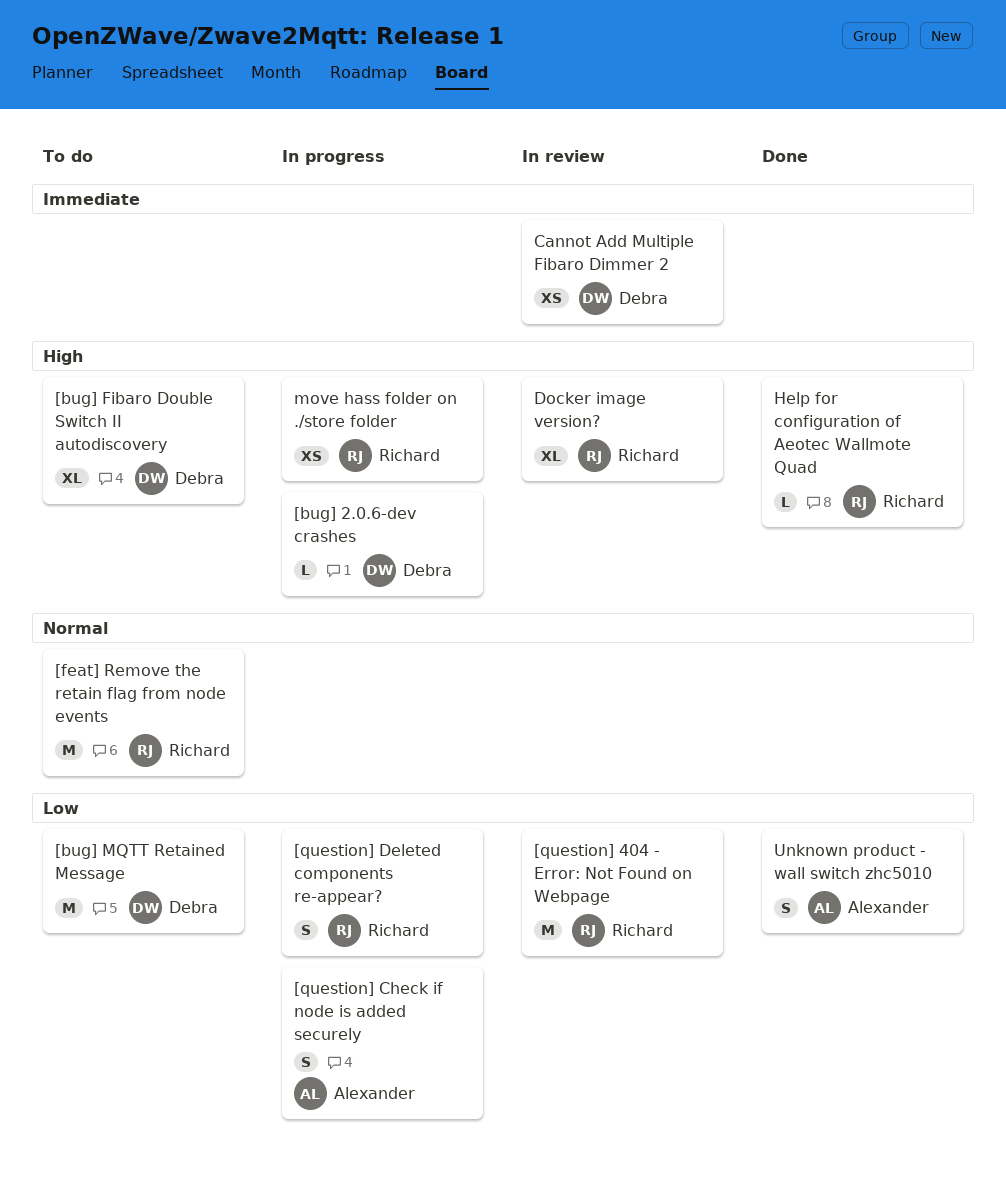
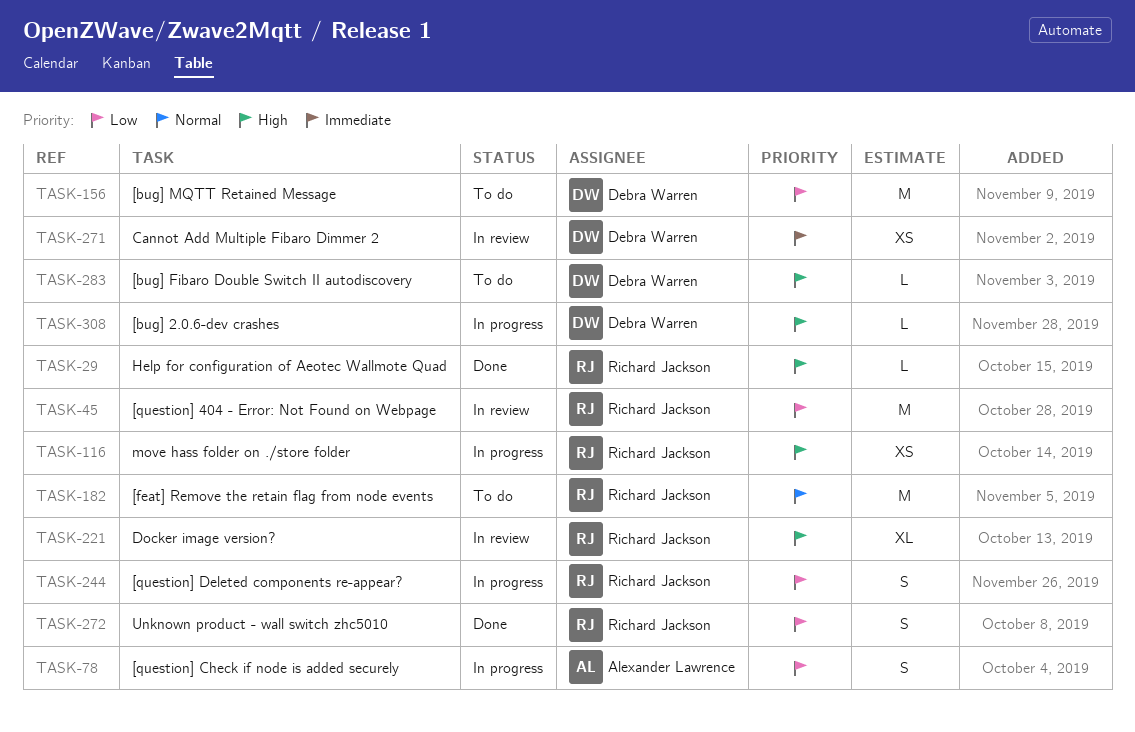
[bug] Fibaro Double Switch II autodiscovery, estimate: XL -> L
Unknown product - wall switch zhc5010, owner: Alexander Lawrence -> Richard Jackson

